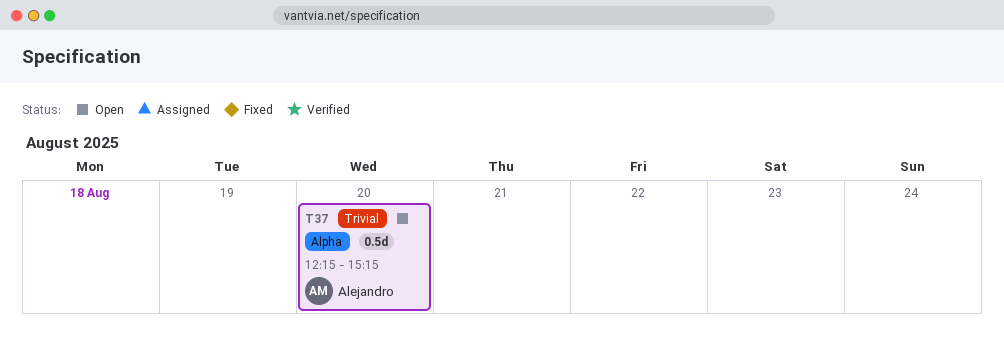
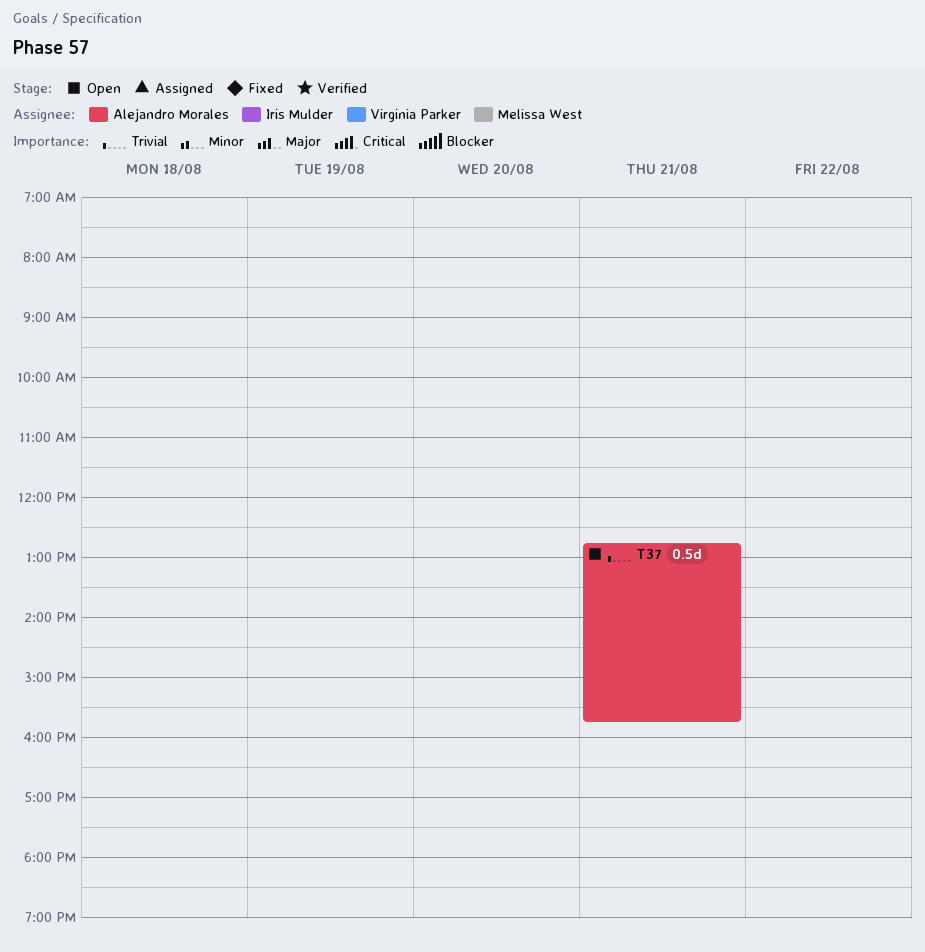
T37, day: Aug 20 -> Aug 21
T37, begins: 12:15 -> 12:45
T37, ends: 15:15 -> 15:45

